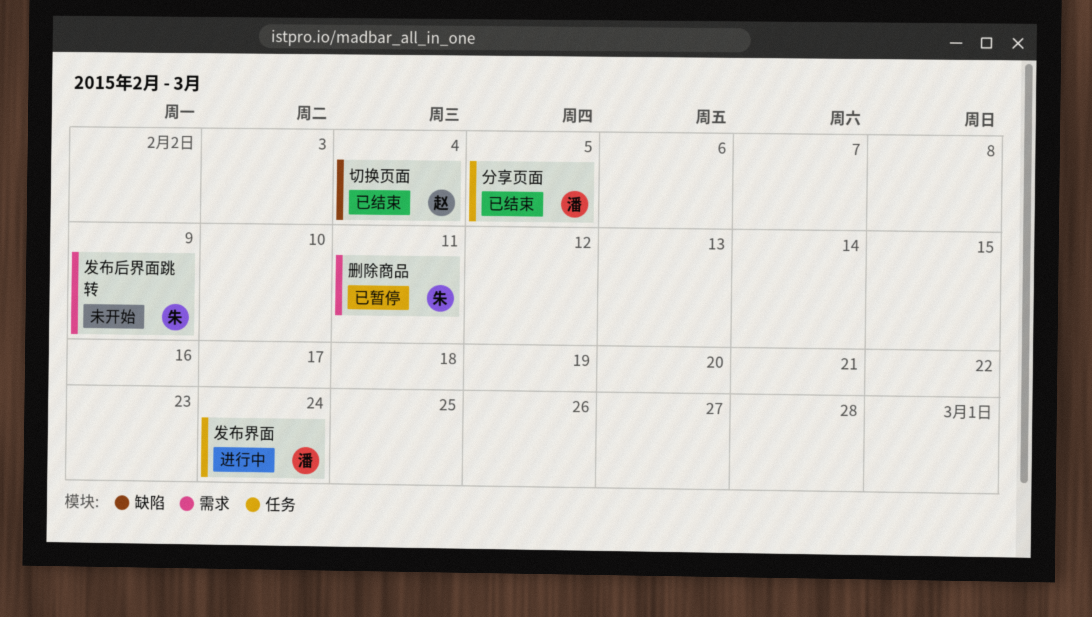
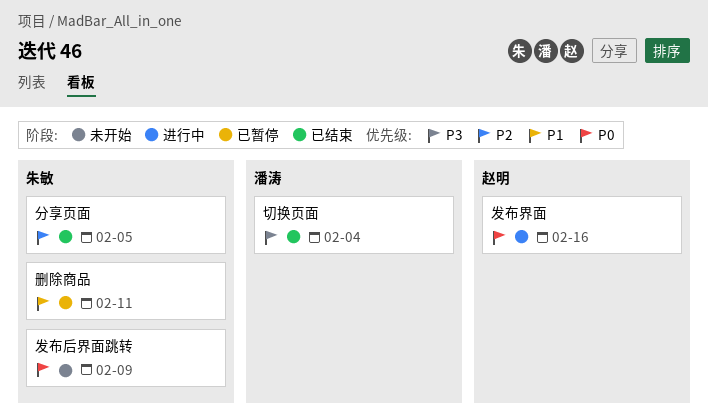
分享页面, owner: 潘涛 -> 朱敏
切换页面, owner: 赵明 -> 潘涛
发布界面, owner: 潘涛 -> 赵明
发布界面, due: Feb 24 -> Feb 16

